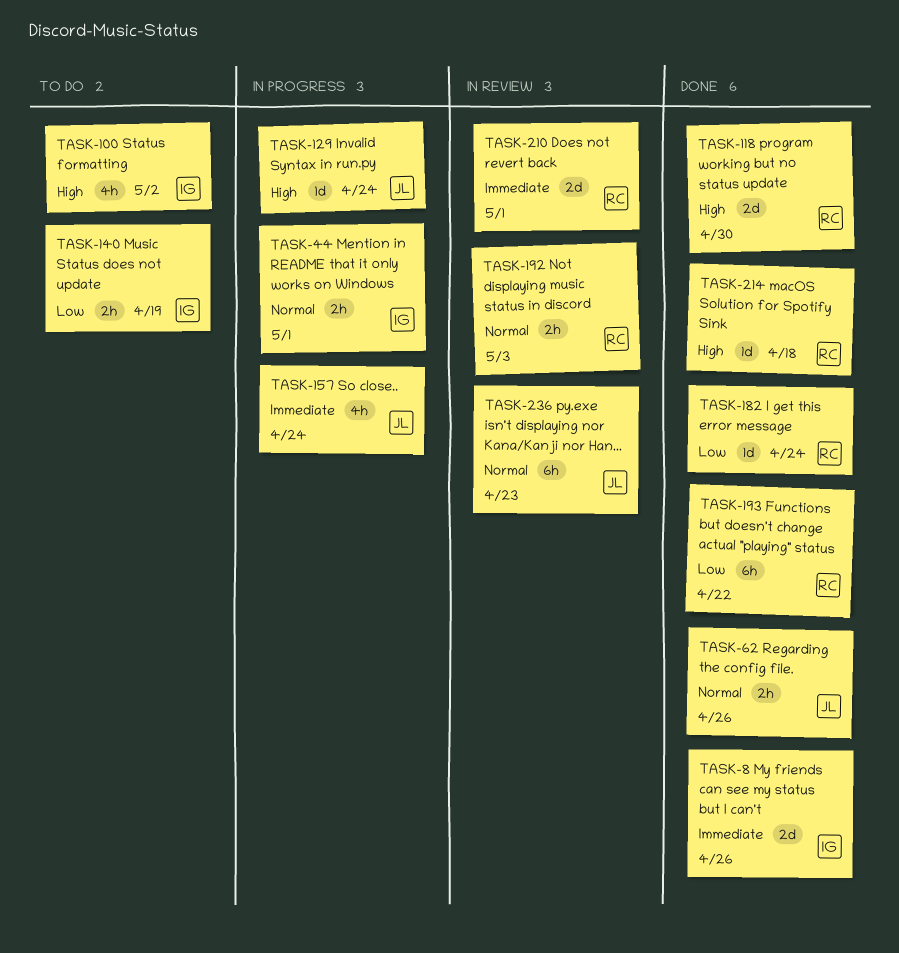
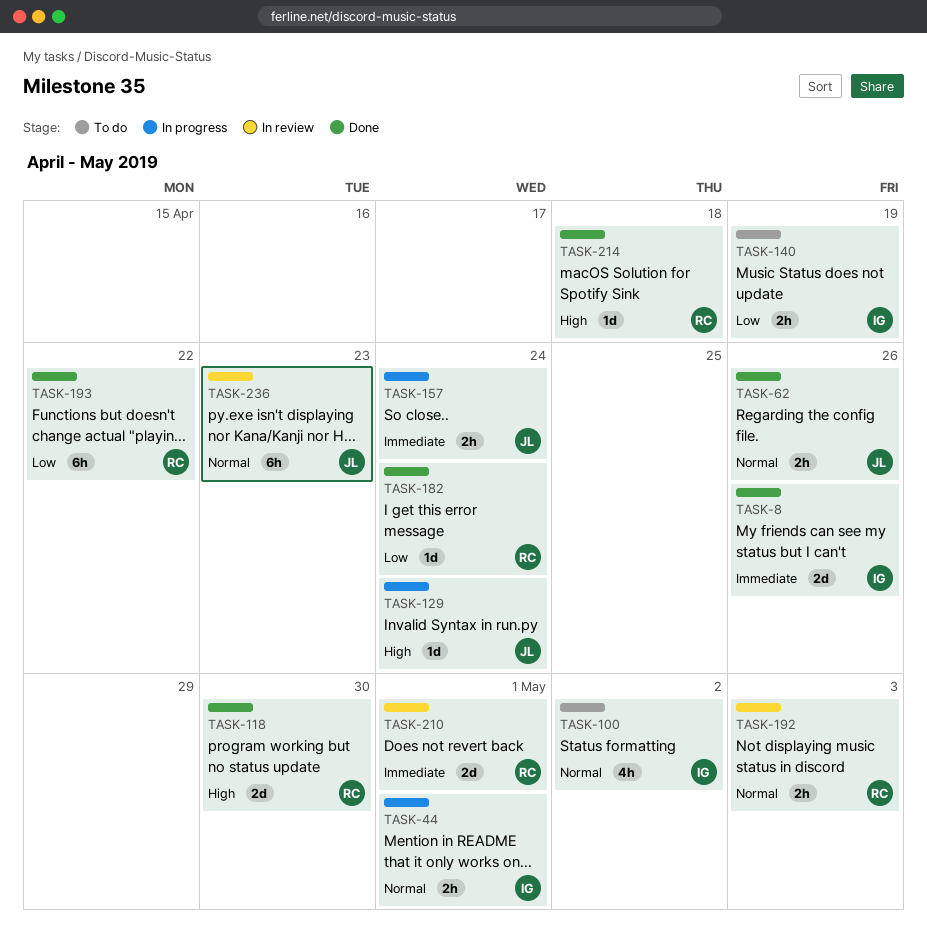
TASK-100, priority: High -> Normal
TASK-157, estimate: 4h -> 2h

